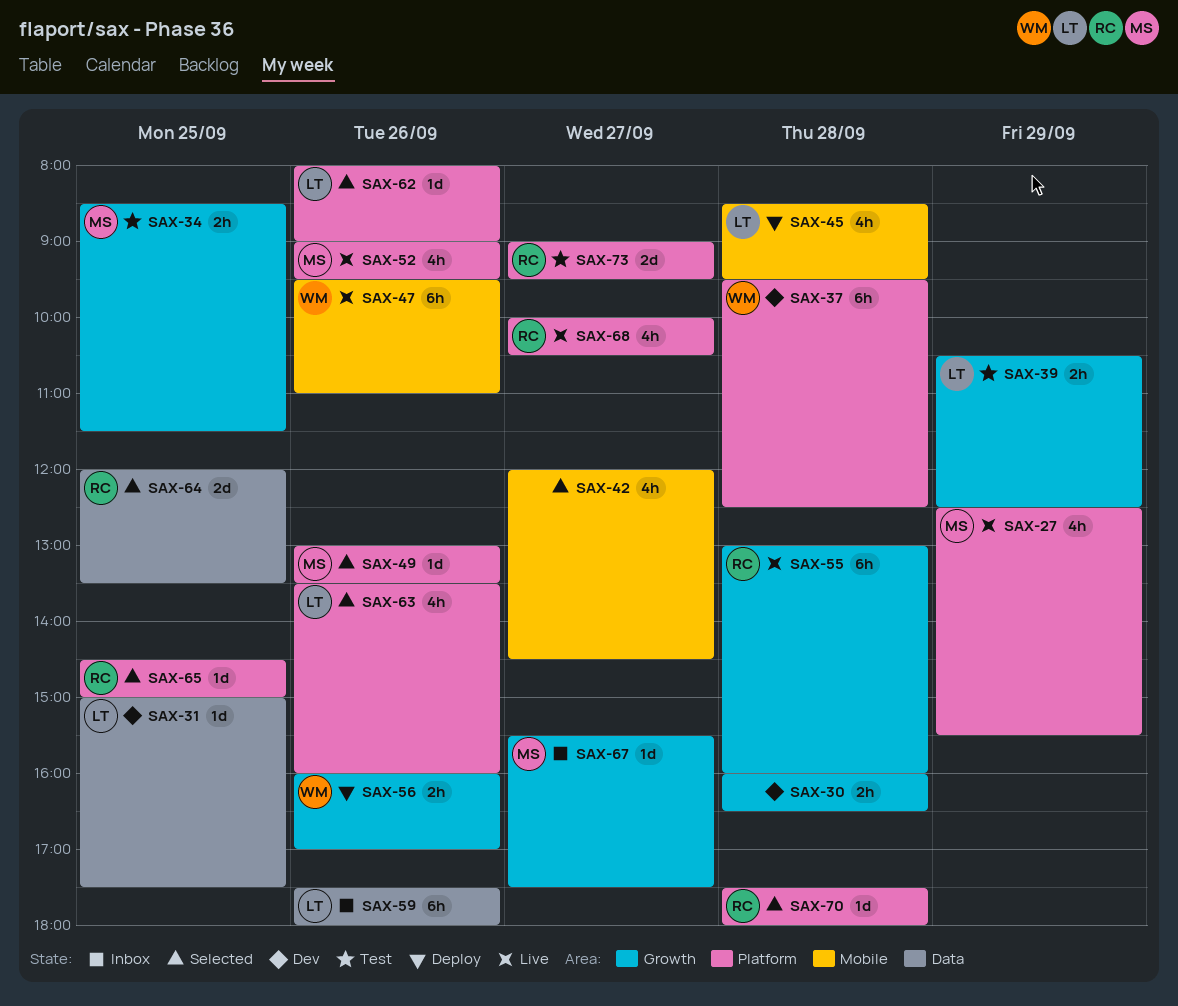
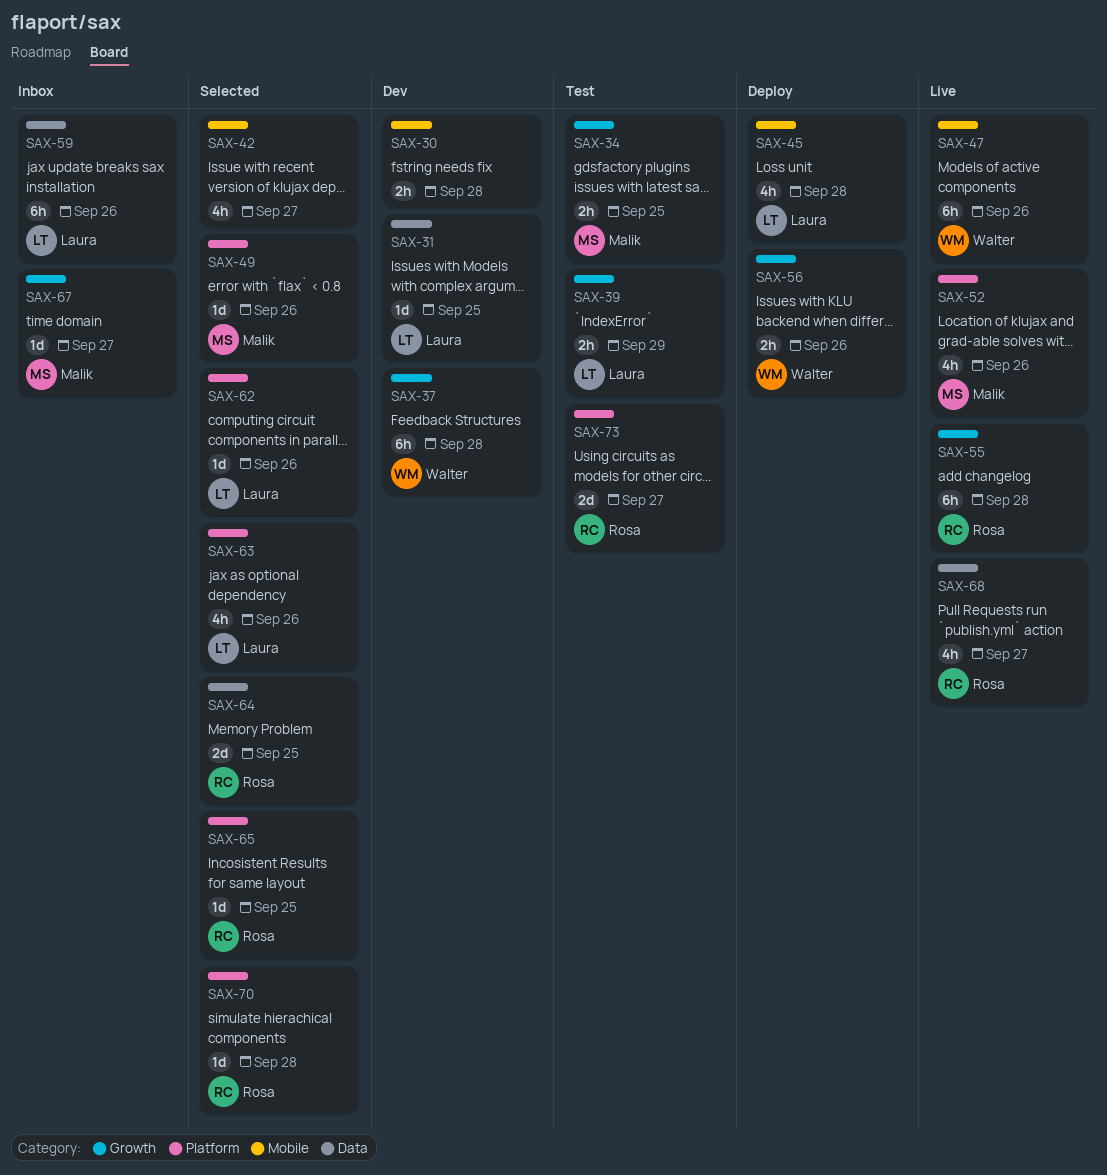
SAX-27: present -> none
SAX-30, label: Growth -> Mobile
SAX-37, label: Platform -> Growth
SAX-68, label: Platform -> Data

